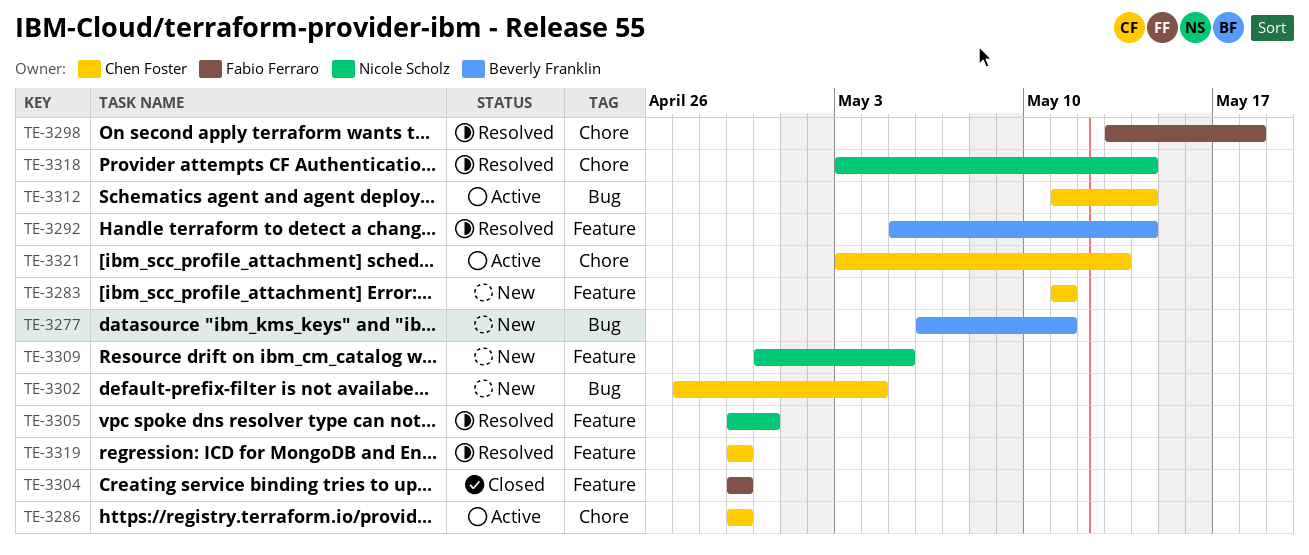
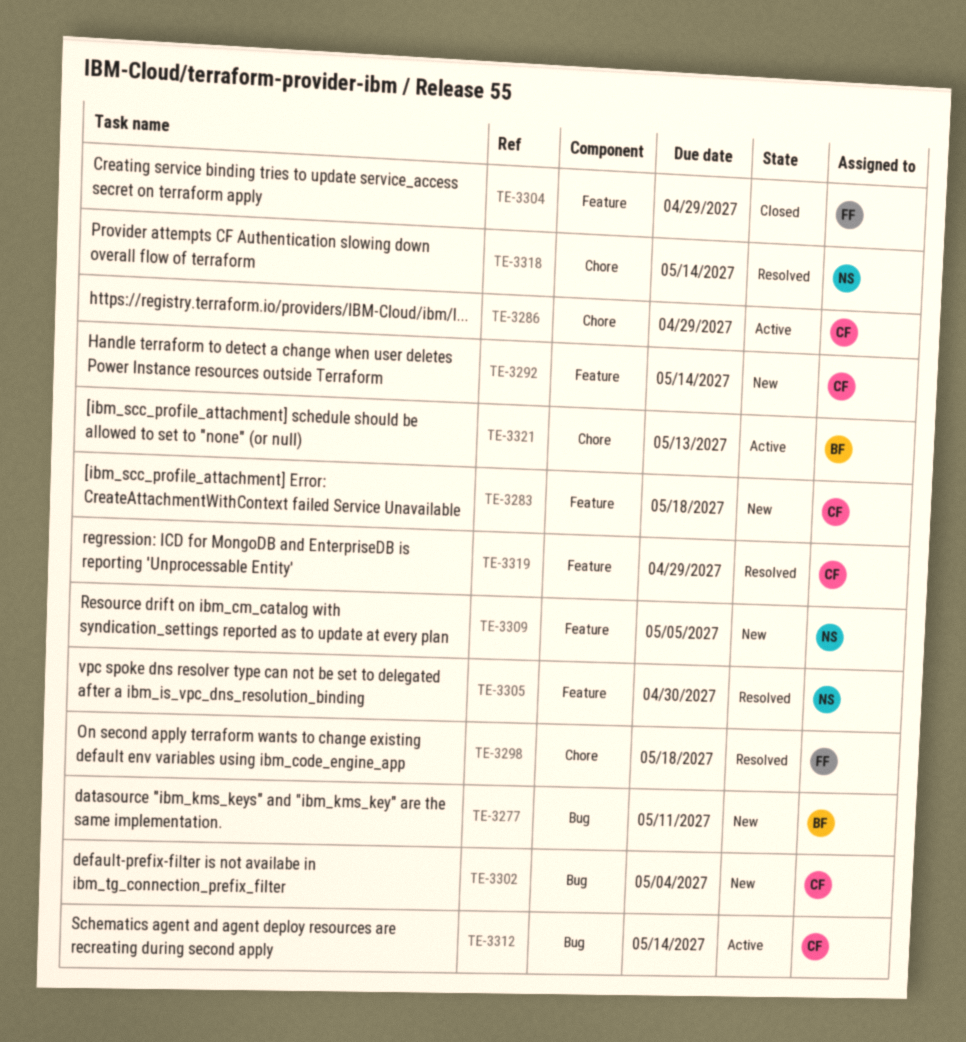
TE-3283, due: May 11 -> May 18
TE-3292, status: Resolved -> New
TE-3292, owner: Beverly Franklin -> Chen Foster
TE-3321, owner: Chen Foster -> Beverly Franklin

